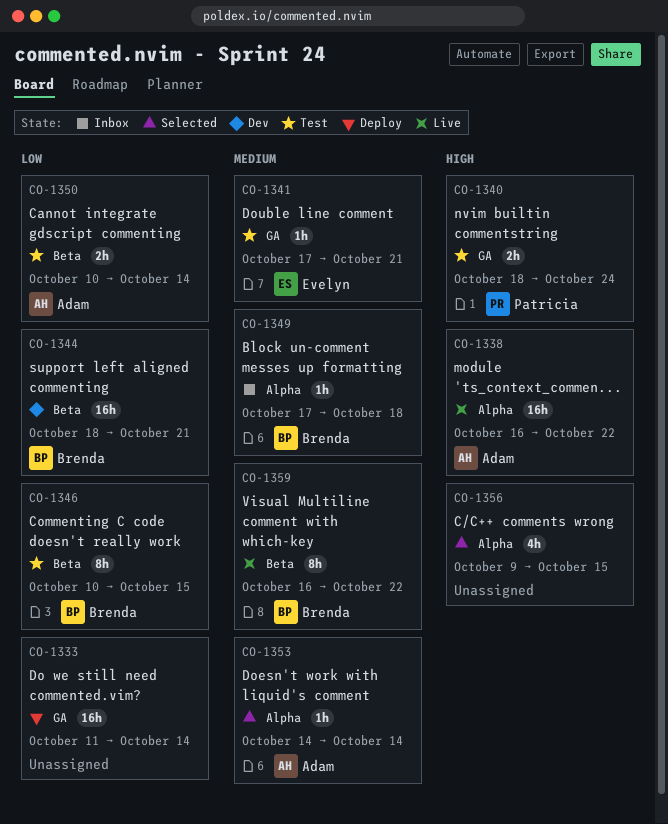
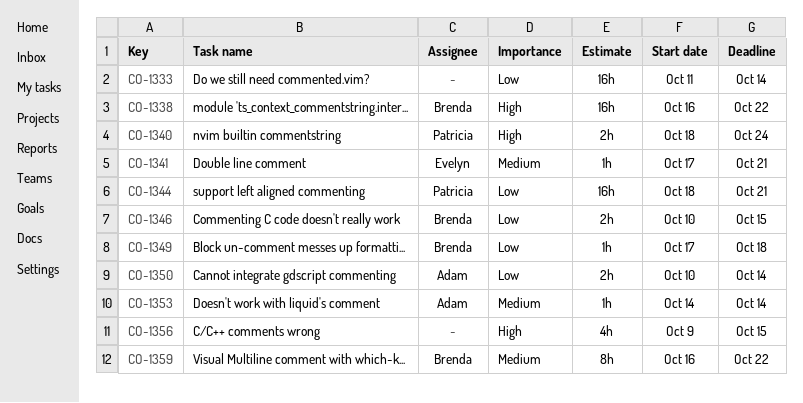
CO-1338, owner: Adam -> Brenda
CO-1344, owner: Brenda -> Patricia
CO-1346, estimate: 8h -> 2h
CO-1349, priority: Medium -> Low

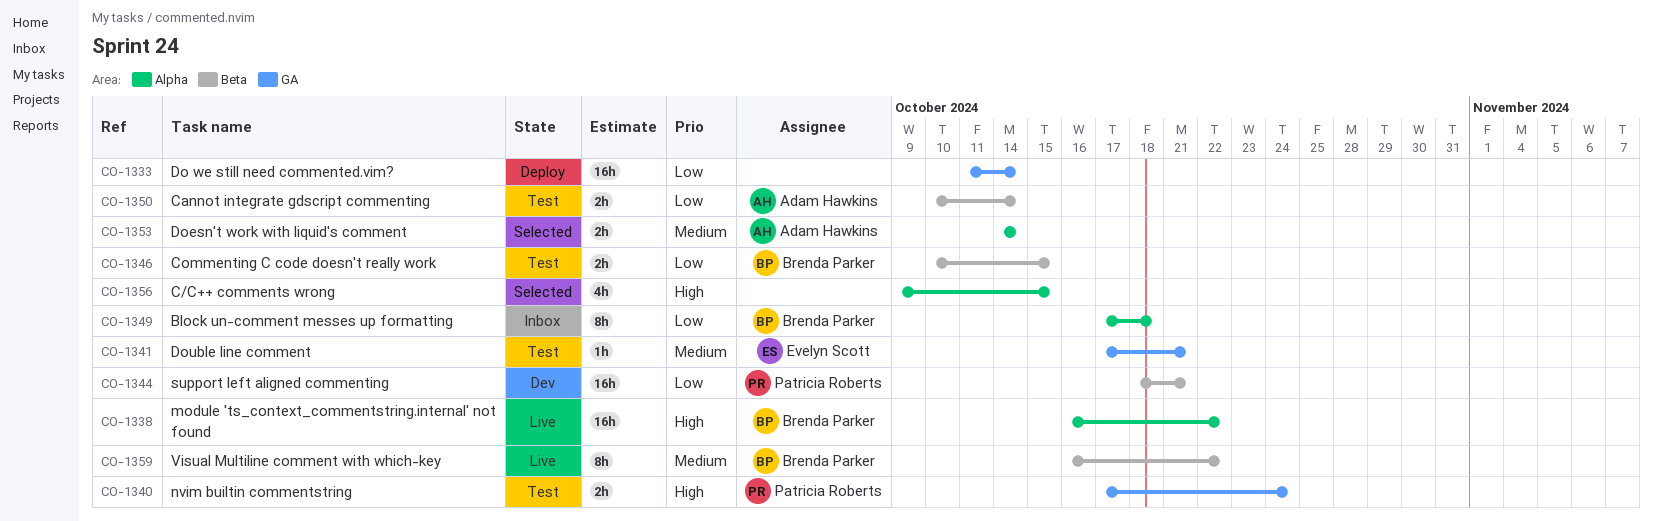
CO-1340, start: Oct 18 -> Oct 17
CO-1349, estimate: 1h -> 8h
CO-1353, estimate: 1h -> 2h

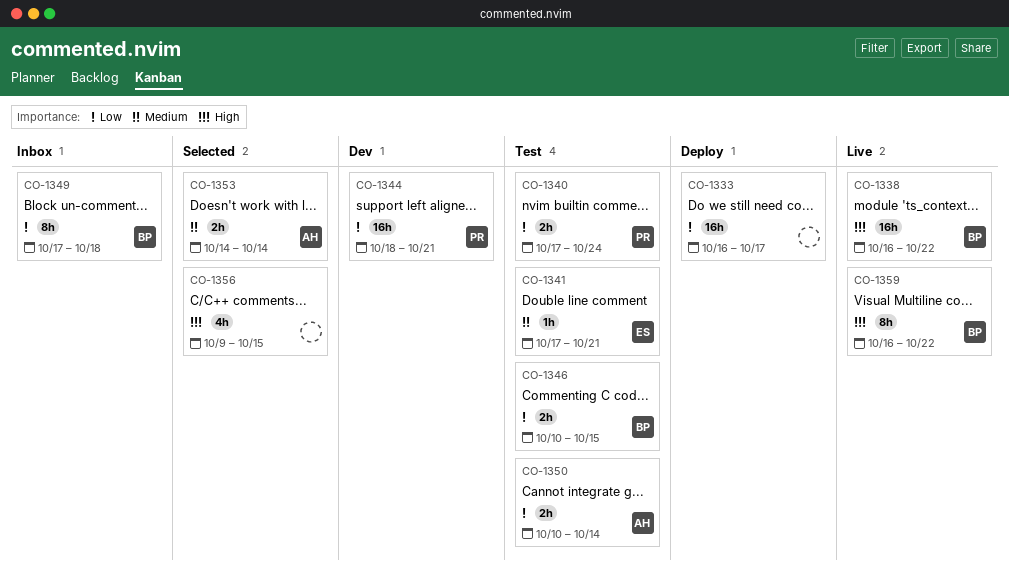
CO-1333, start: Oct 11 -> Oct 16
CO-1333, due: Oct 14 -> Oct 17
CO-1340, priority: High -> Low
CO-1359, priority: Medium -> High

